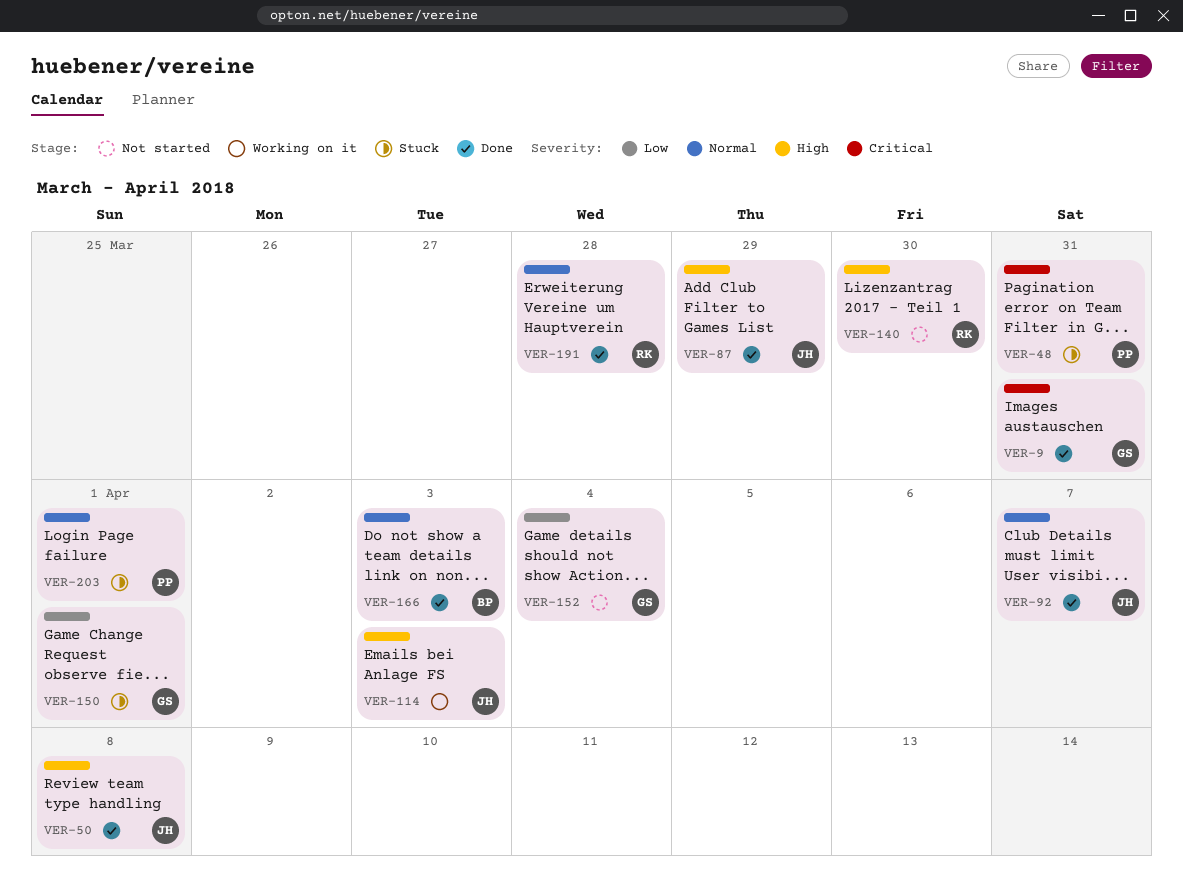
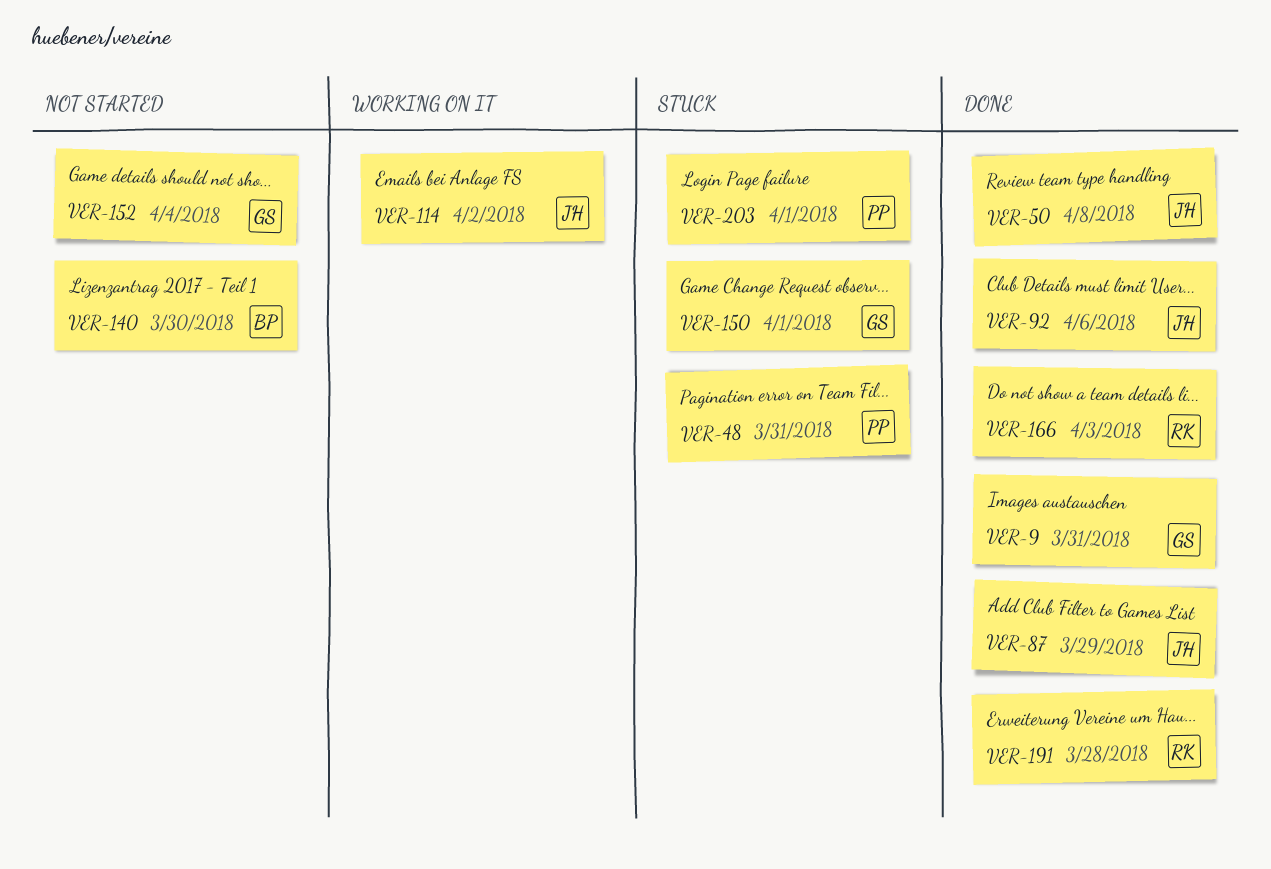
VER-92, due: Apr 7 -> Apr 6
VER-114, due: Apr 3 -> Apr 2
VER-140, owner: RK -> BP
VER-166, owner: BP -> RK

